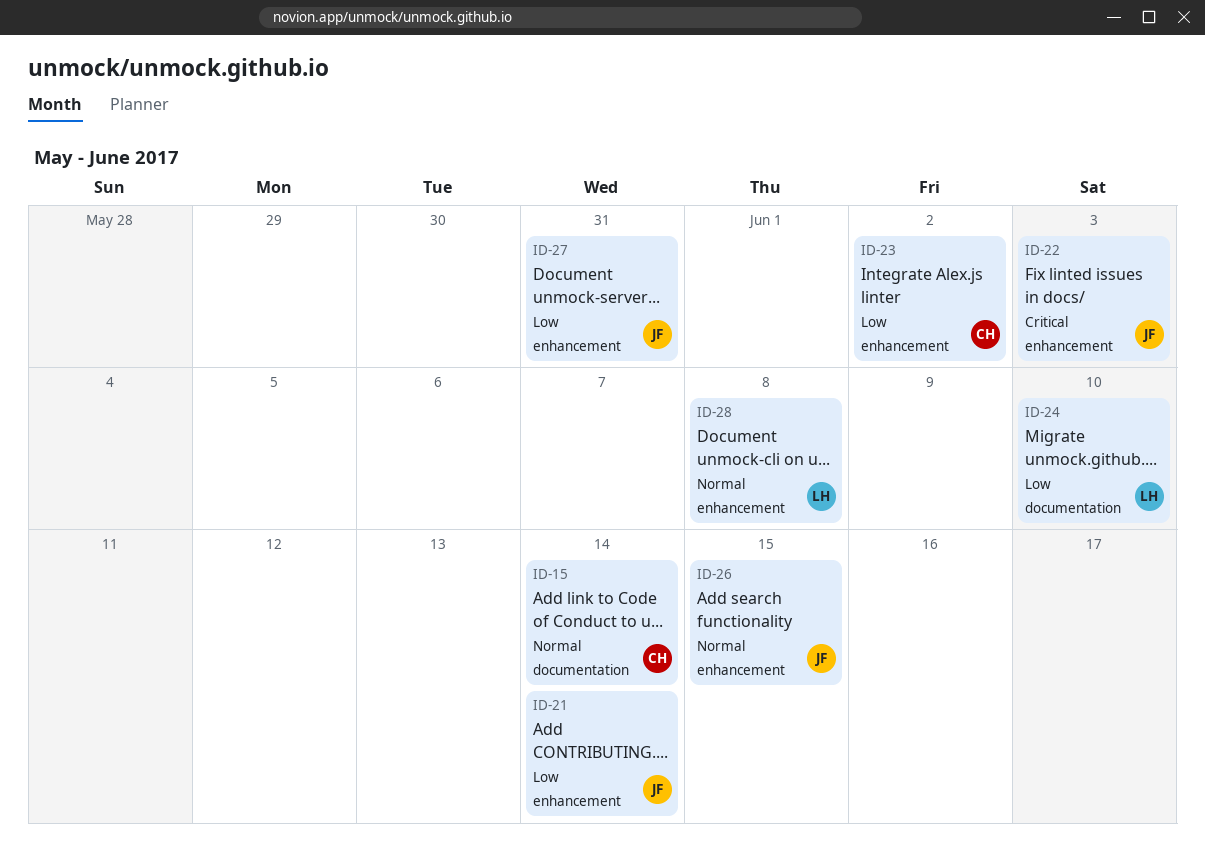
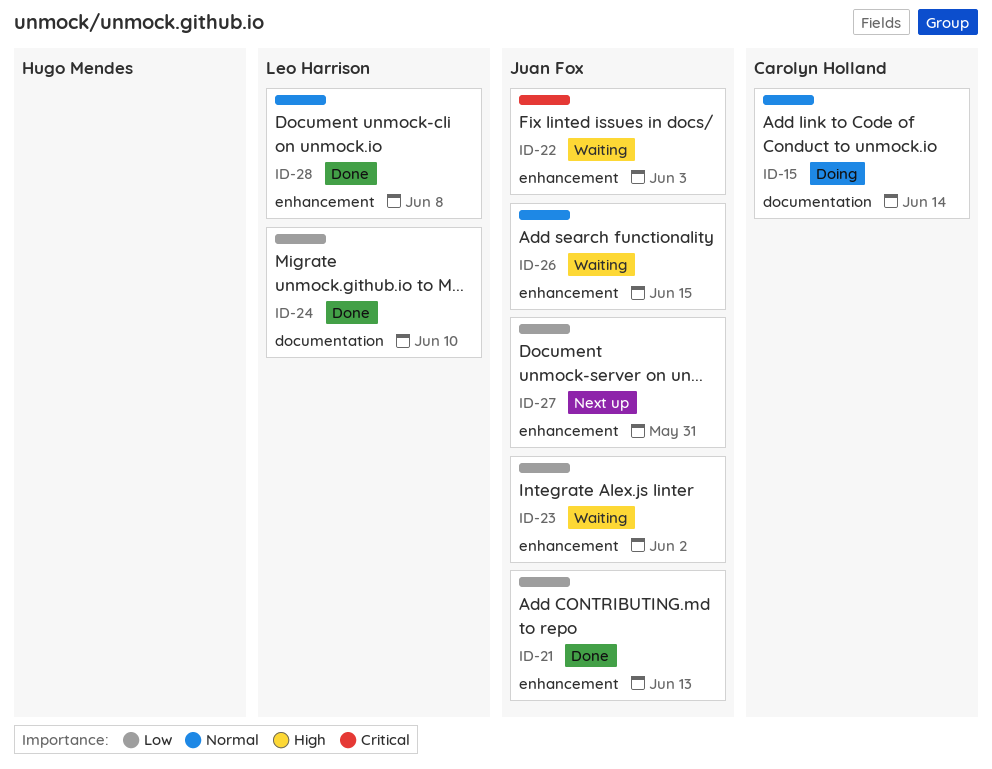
ID-21, due: Jun 14 -> Jun 13
ID-23, owner: Carolyn Holland -> Juan Fox

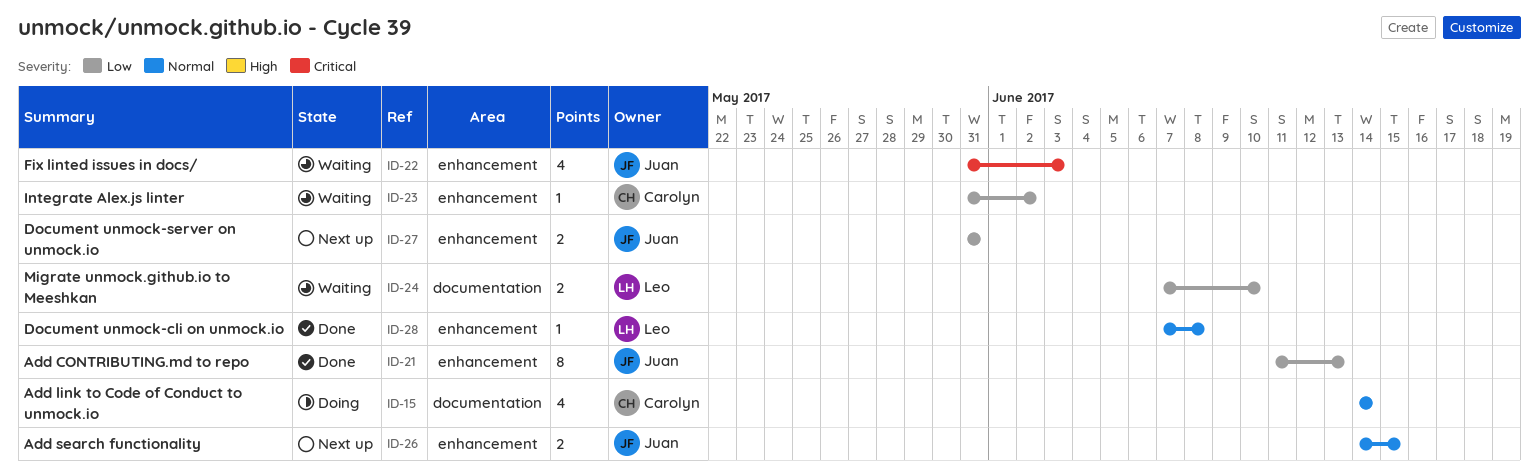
ID-23, owner: Juan Fox -> Carolyn Holland
ID-24, status: Done -> Waiting
ID-26, status: Waiting -> Next up

